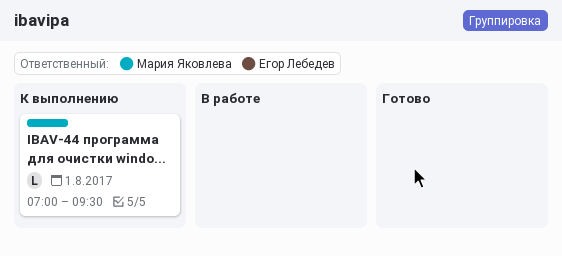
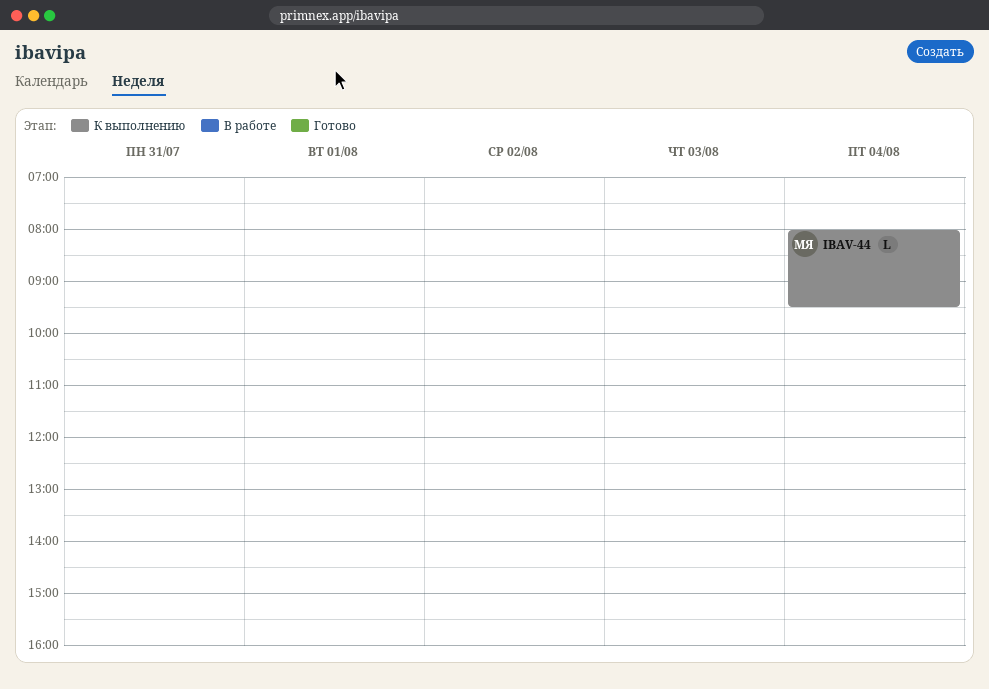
IBAV-44, day: Aug 1 -> Aug 4
IBAV-44, begins: 07:00 -> 08:00

